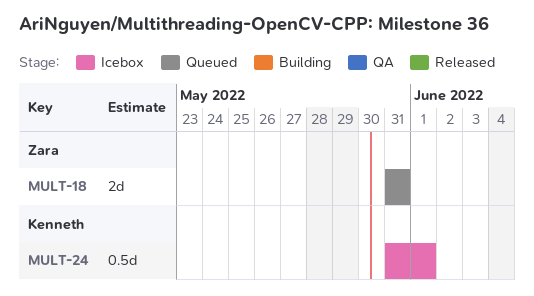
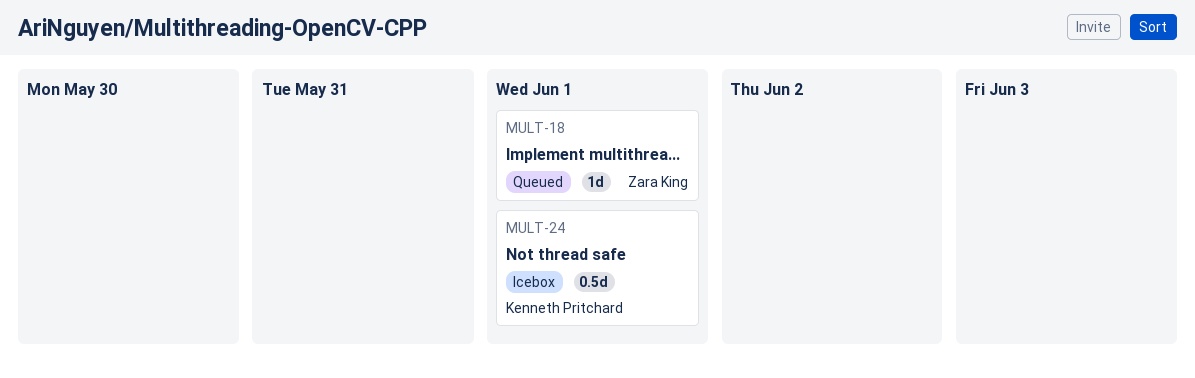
MULT-18, estimate: 2d -> 1d
MULT-18, due: May 31 -> Jun 1

